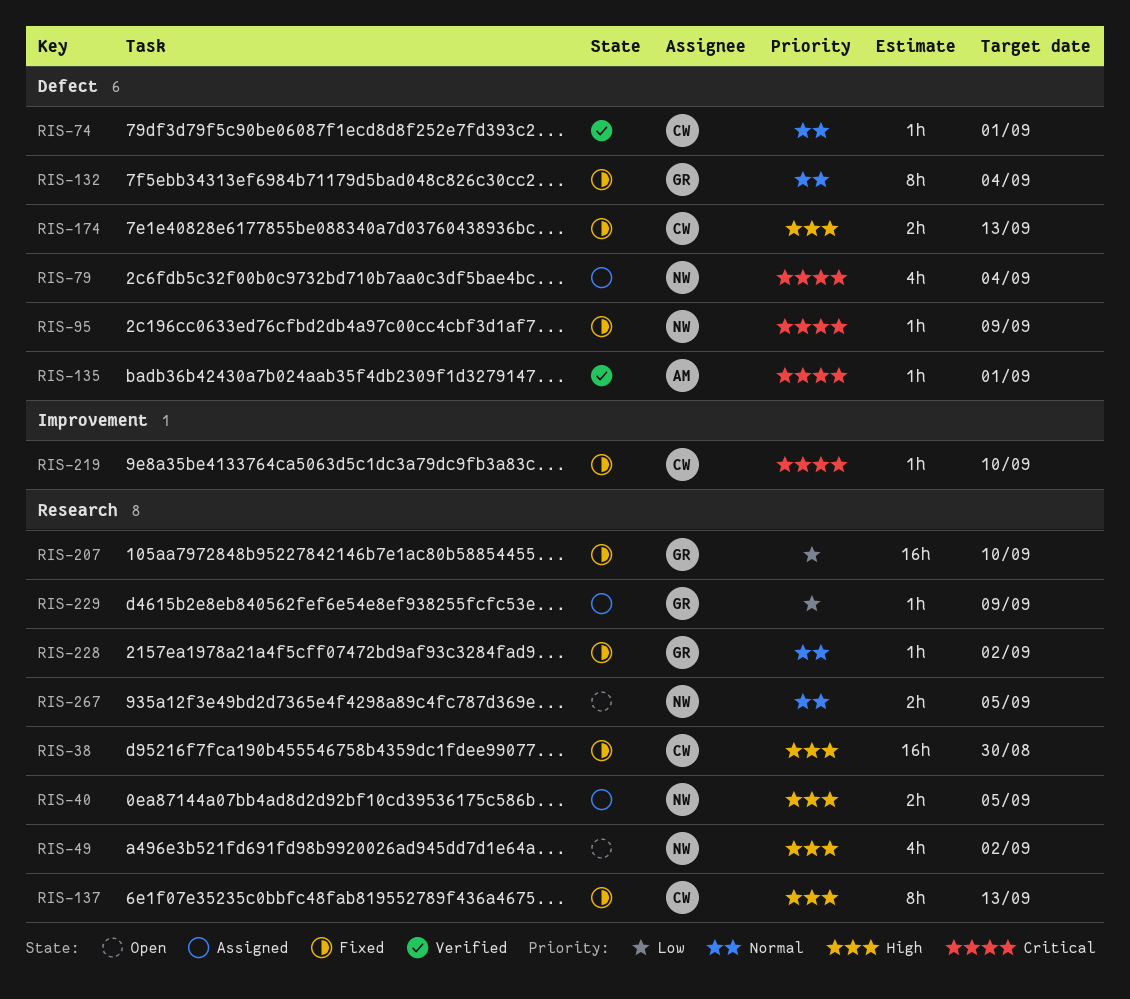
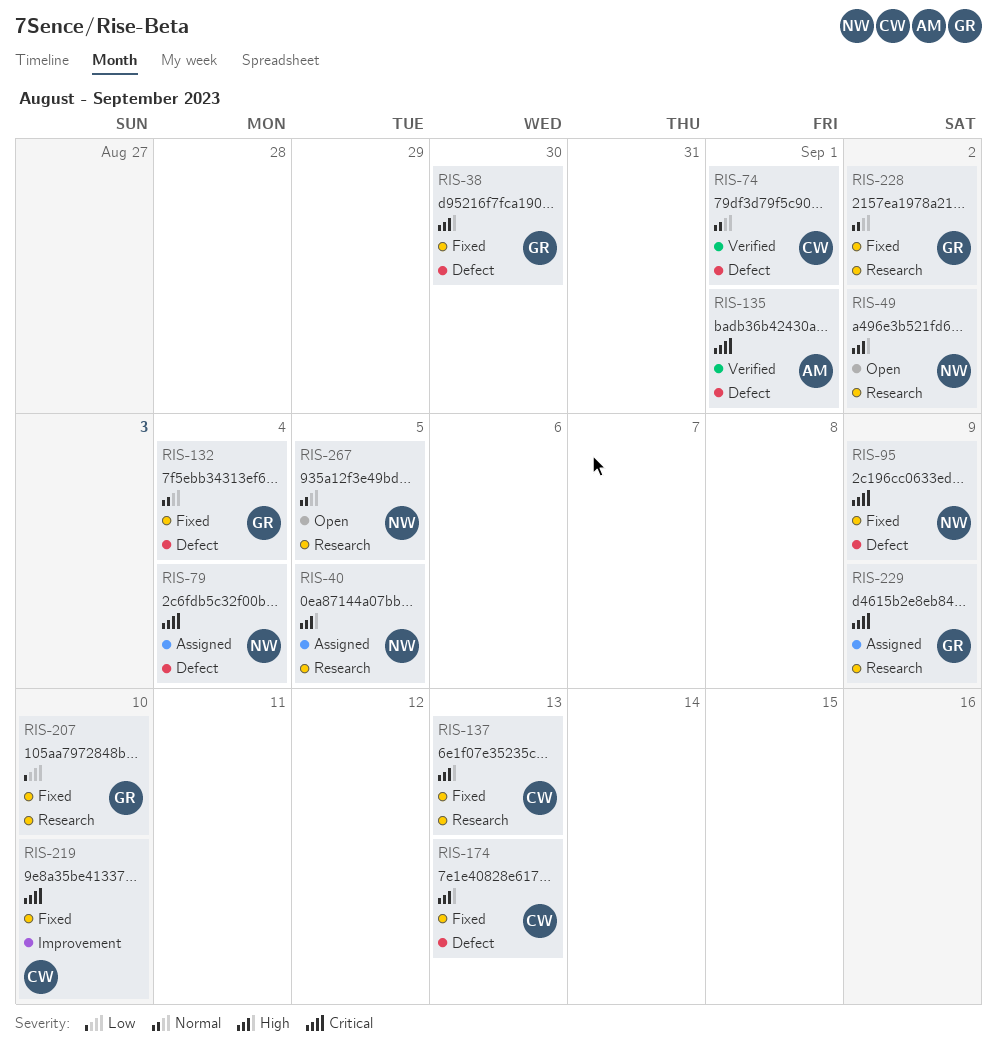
RIS-38, owner: CW -> GR
RIS-38, label: Research -> Defect
RIS-229, priority: Low -> Critical

